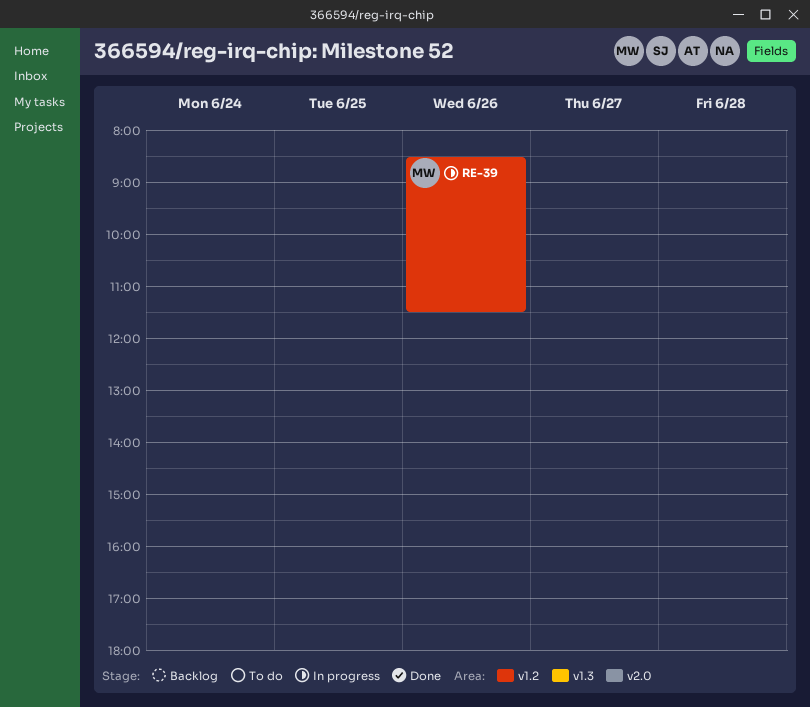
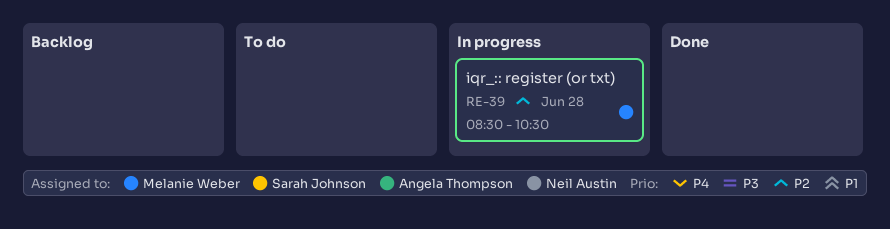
RE-39, day: Jun 26 -> Jun 28
RE-39, ends: 11:30 -> 10:30

